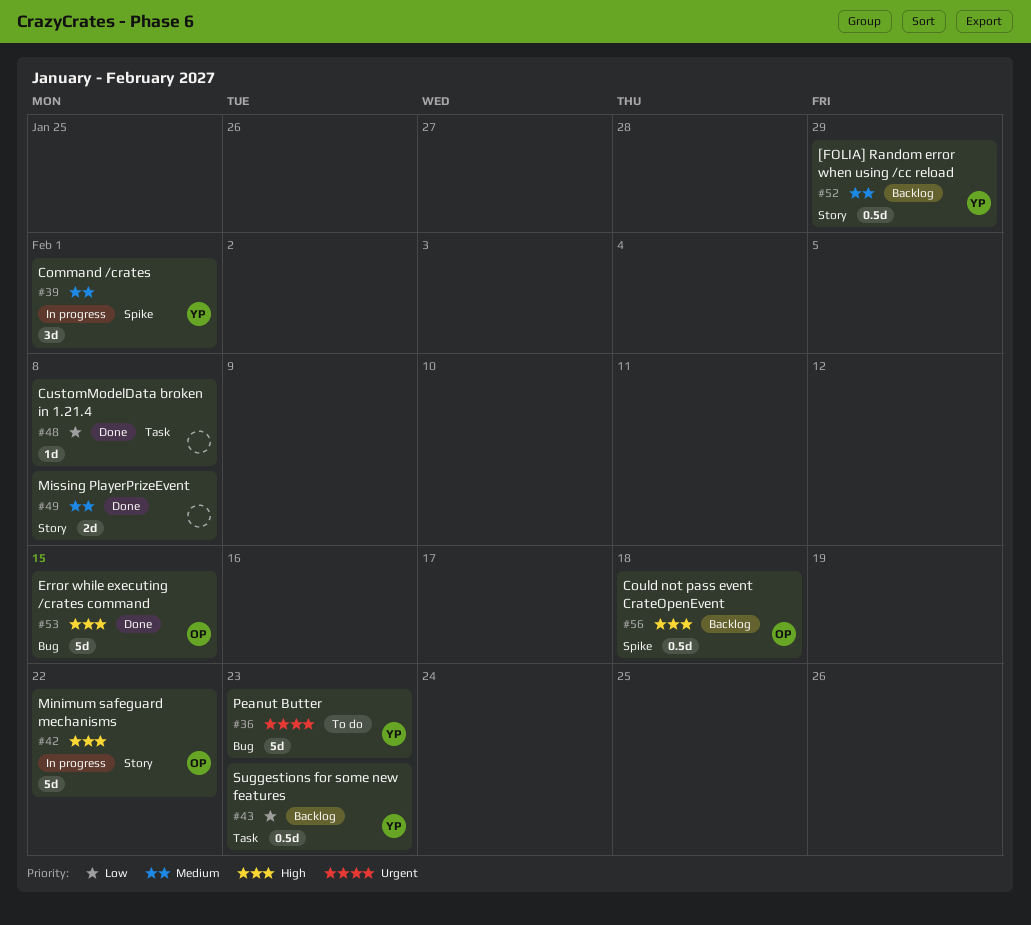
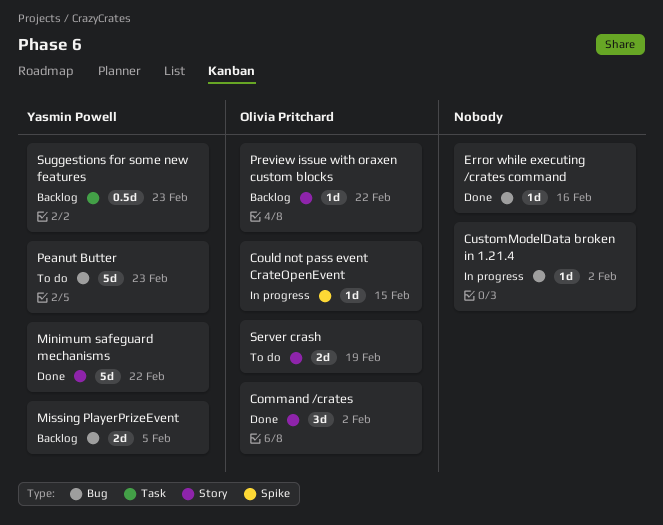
[FOLIA] Random error when using /cc reload: present -> none
Command /crates, status: In progress -> Done
Command /crates, owner: Yasmin Powell -> Olivia Pritchard
Command /crates, label: Spike -> Story
Command /crates, due: Feb 1 -> Feb 2
Could not pass event CrateOpenEvent, status: Backlog -> In progress
Could not pass event CrateOpenEvent, estimate: 0.5d -> 1d
Could not pass event CrateOpenEvent, due: Feb 18 -> Feb 15
CustomModelData broken in 1.21.4, status: Done -> In progress
CustomModelData broken in 1.21.4, label: Task -> Bug
CustomModelData broken in 1.21.4, due: Feb 8 -> Feb 2
Error while executing /crates command, owner: Olivia Pritchard -> none
Error while executing /crates command, estimate: 5d -> 1d
Error while executing /crates command, due: Feb 15 -> Feb 16
Minimum safeguard mechanisms, status: In progress -> Done
Minimum safeguard mechanisms, owner: Olivia Pritchard -> Yasmin Powell
Missing PlayerPrizeEvent, status: Done -> Backlog
Missing PlayerPrizeEvent, owner: none -> Yasmin Powell
Missing PlayerPrizeEvent, label: Story -> Bug
Missing PlayerPrizeEvent, due: Feb 8 -> Feb 5
Preview issue with oraxen custom blocks: none -> present
Server crash: none -> present

